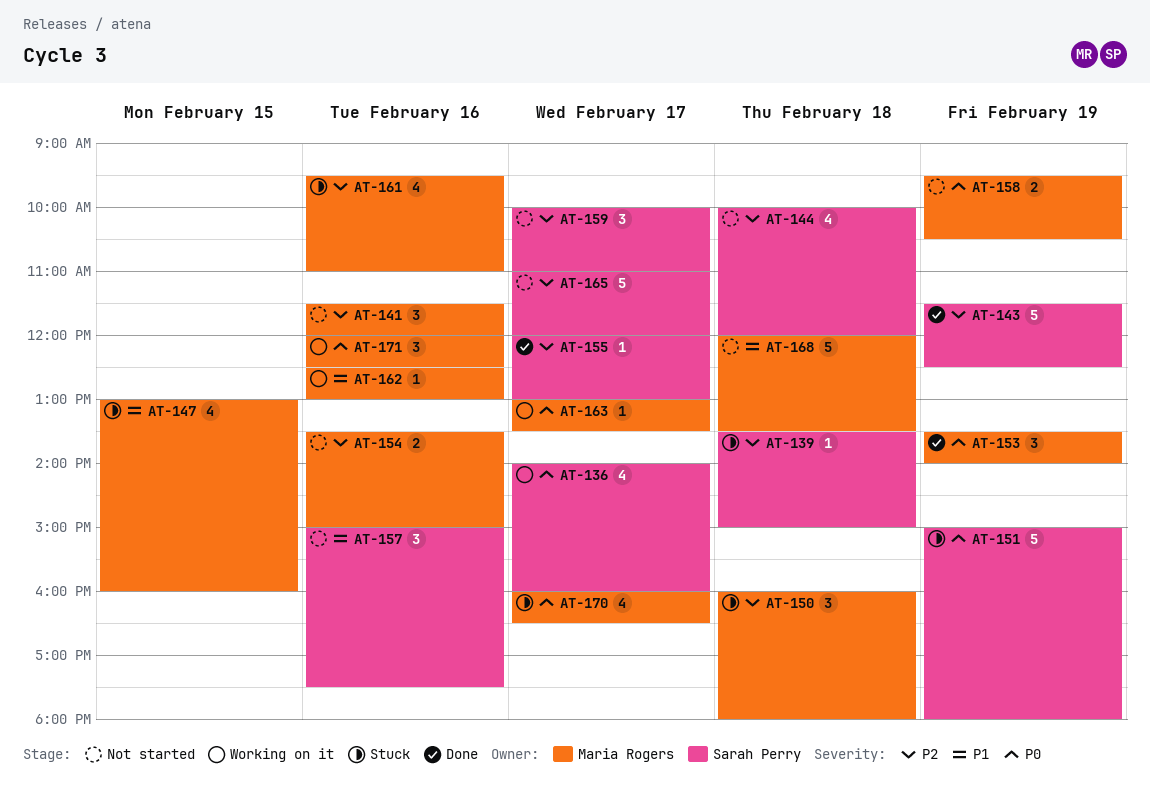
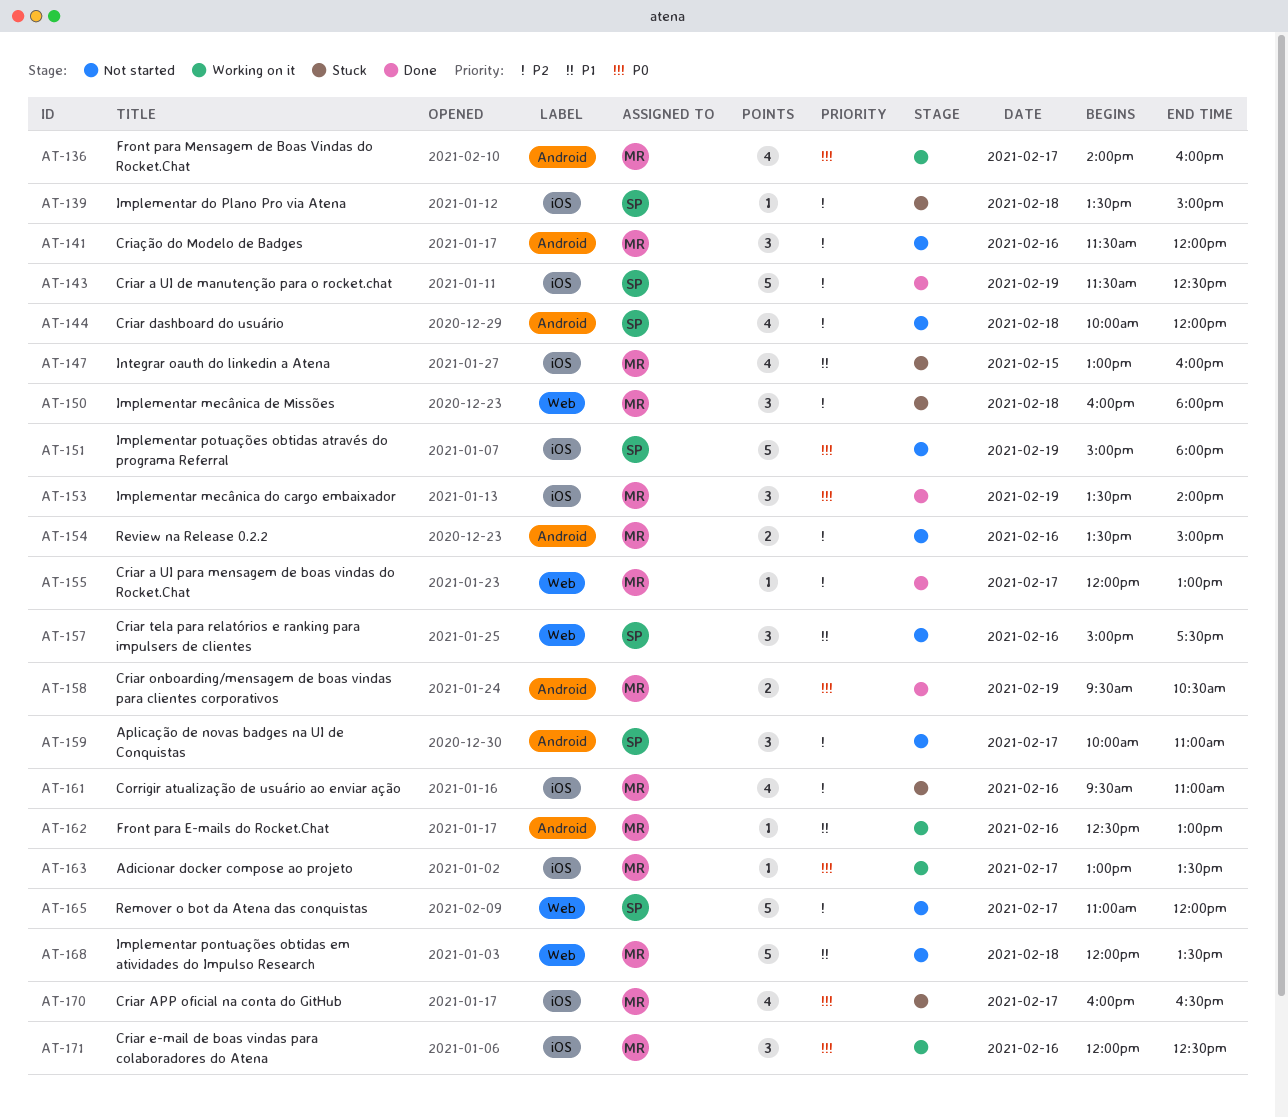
AT-136, owner: Sarah Perry -> Maria Rogers
AT-151, status: Stuck -> Not started
AT-155, owner: Sarah Perry -> Maria Rogers
AT-158, status: Not started -> Done

